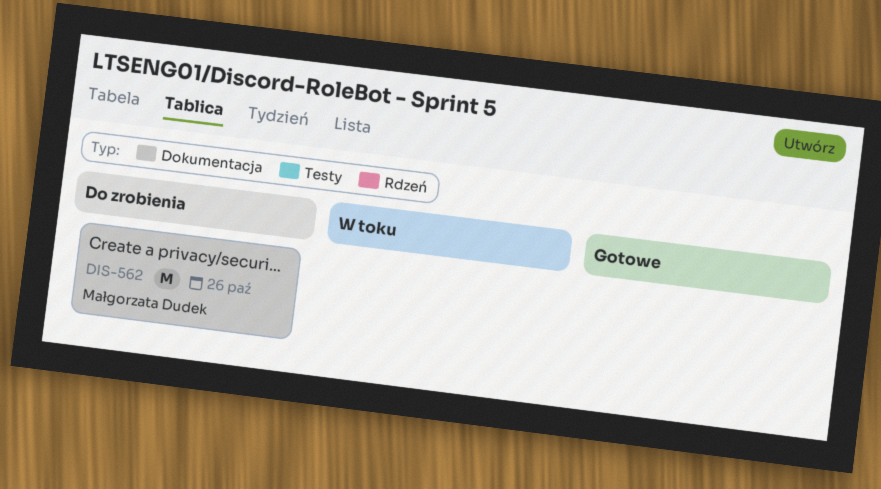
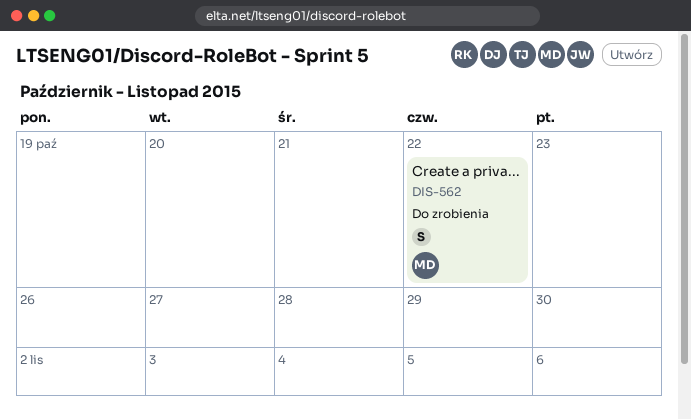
DIS-562, estimate: M -> S
DIS-562, due: Oct 26 -> Oct 22

